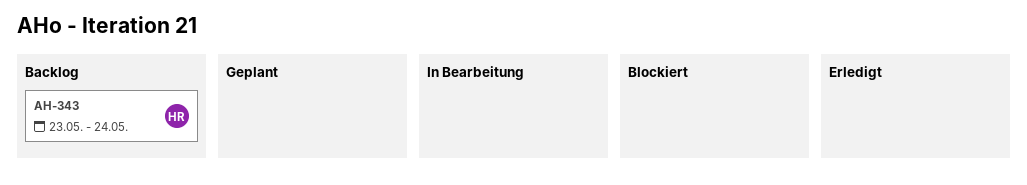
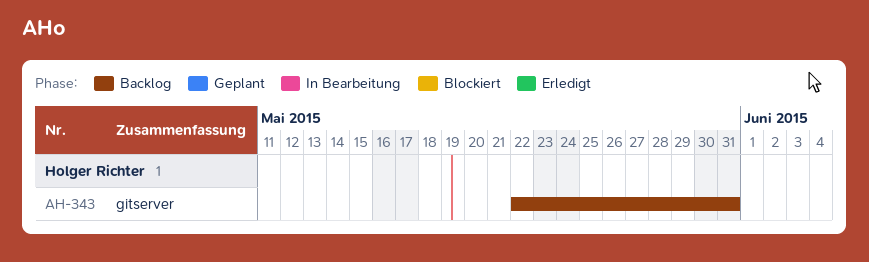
AH-343, start: May 23 -> May 22
AH-343, due: May 24 -> May 31

